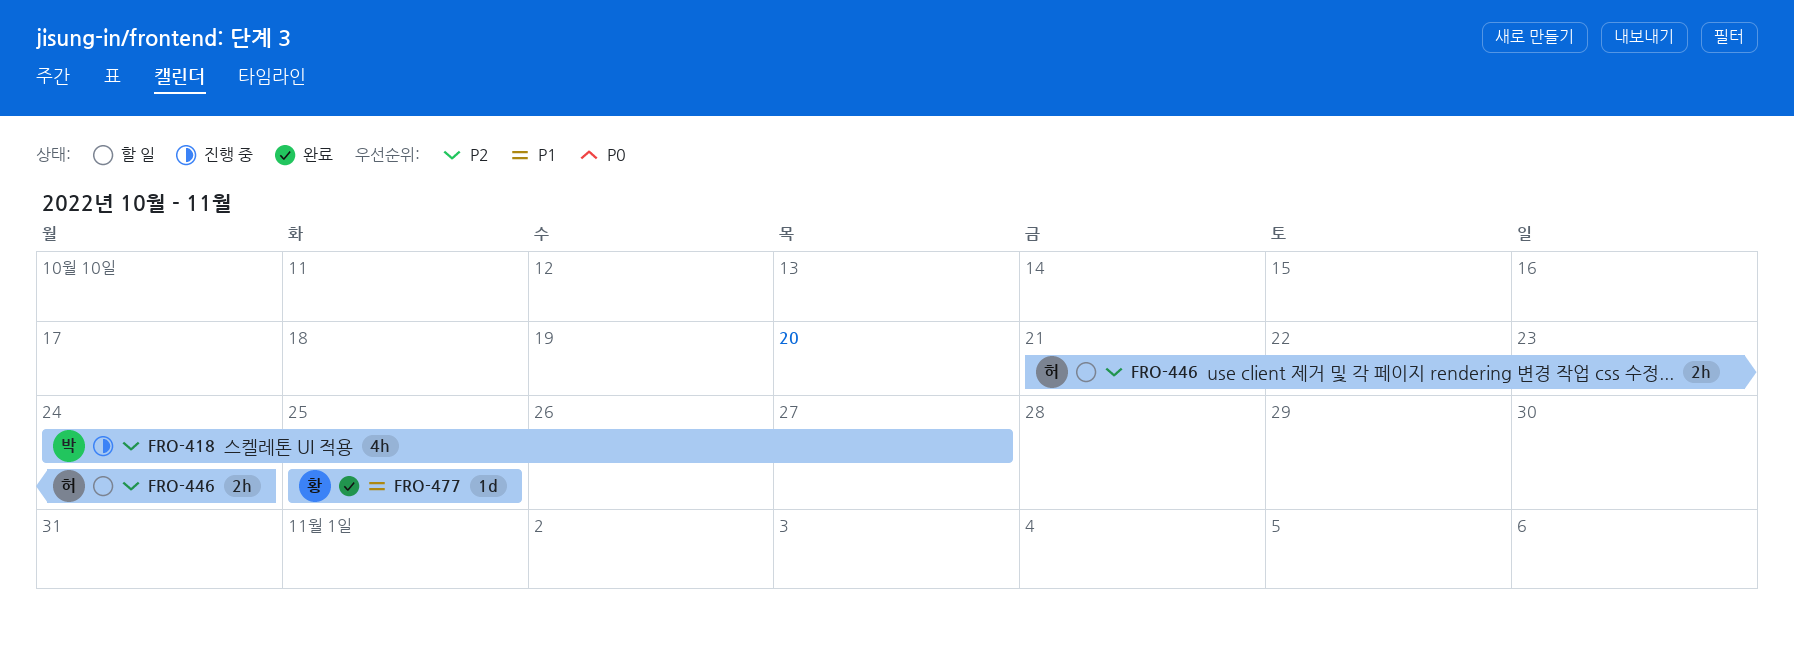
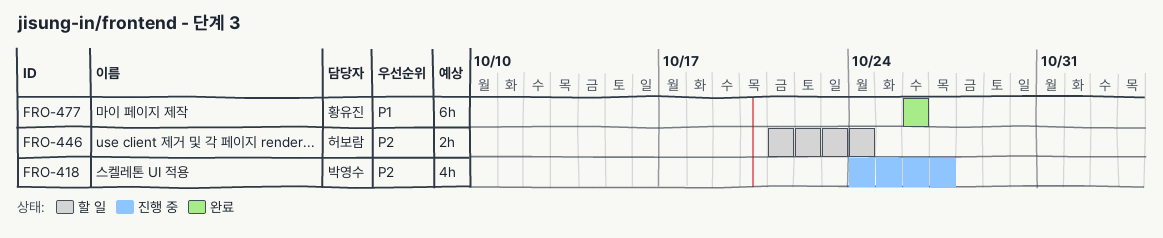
FRO-477, estimate: 1d -> 6h
FRO-477, start: Oct 25 -> Oct 26
FRO-477, due: Oct 25 -> Oct 26

